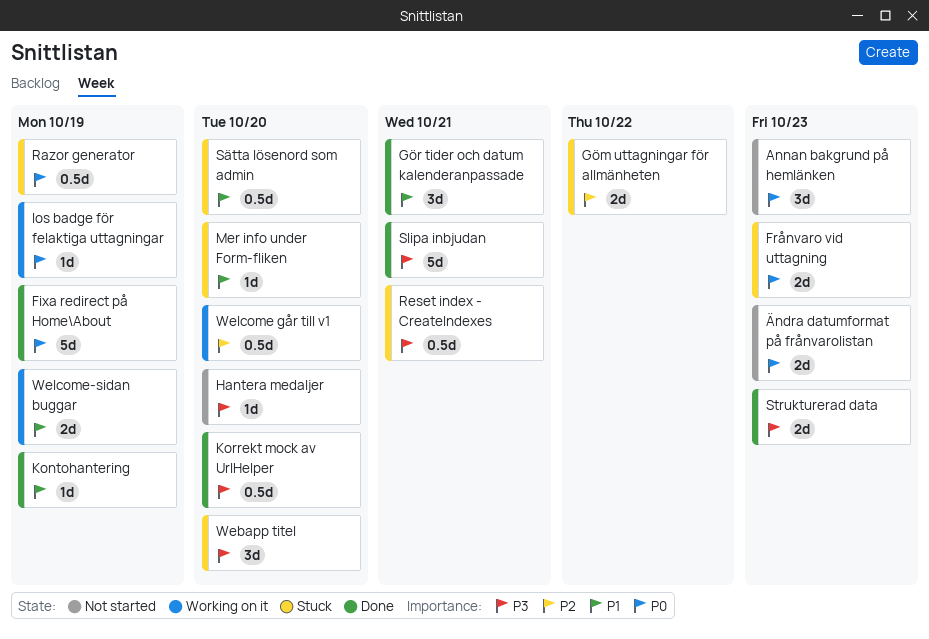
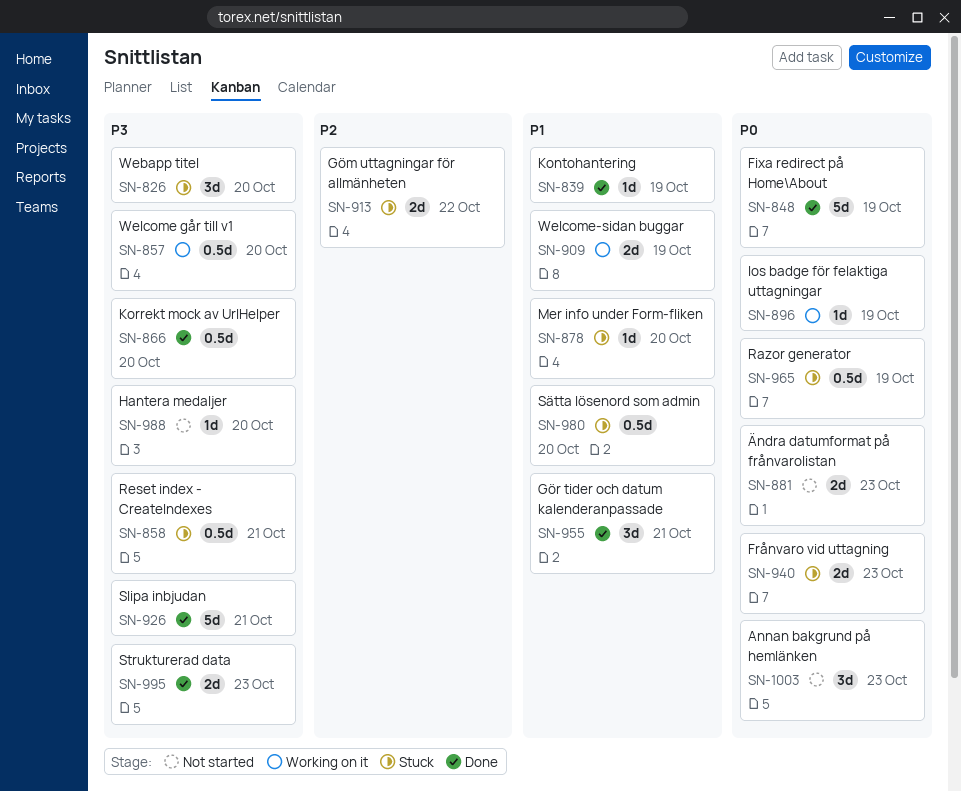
Welcome går till v1, priority: P2 -> P3

